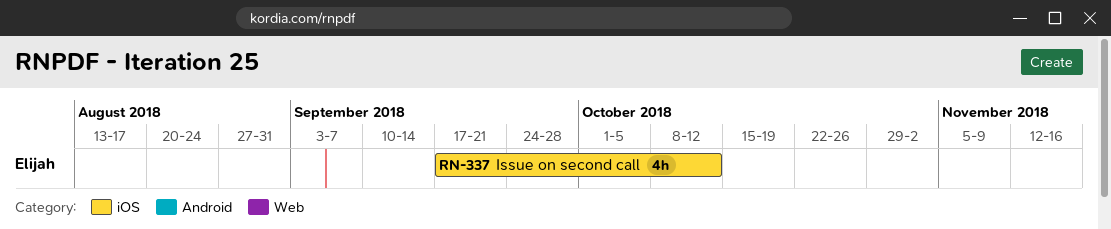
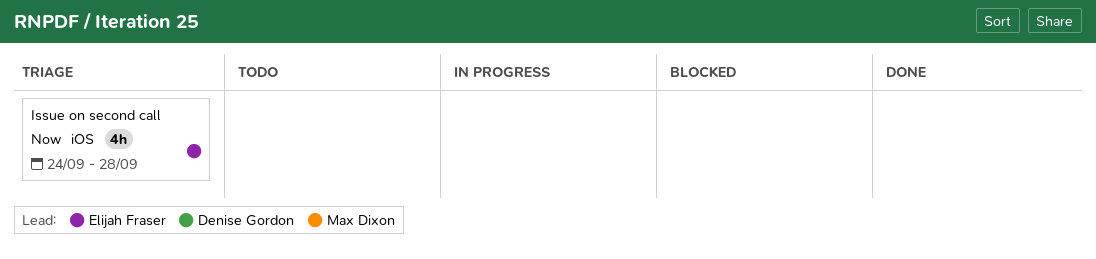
Issue on second call, start: Sep 17 -> Sep 24
Issue on second call, due: Oct 12 -> Sep 28

